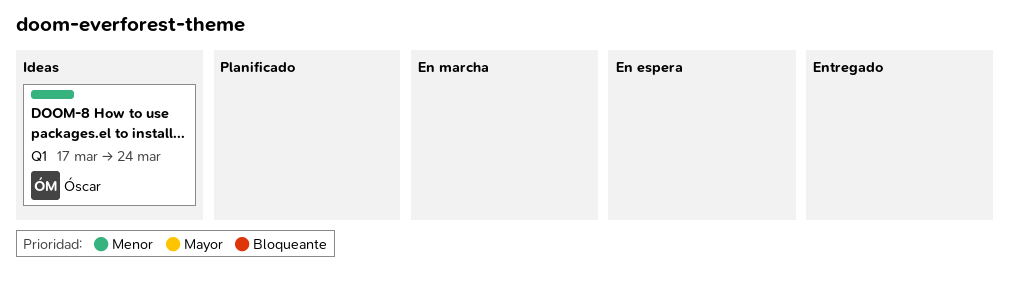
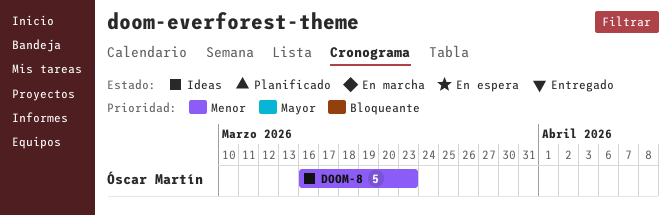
DOOM-8, start: Mar 17 -> Mar 16
DOOM-8, due: Mar 24 -> Mar 23

